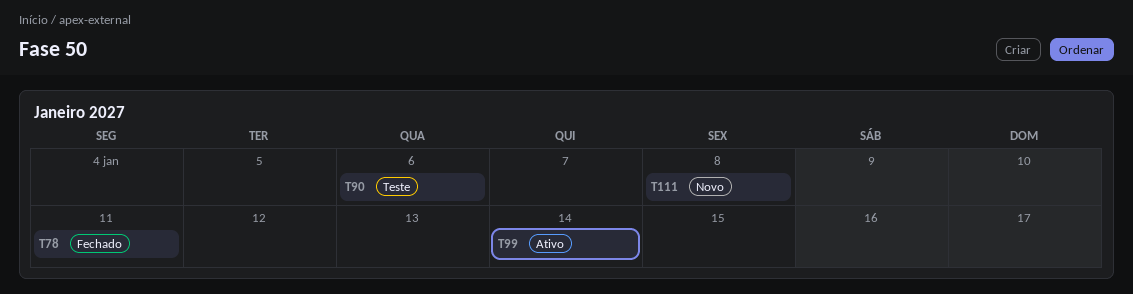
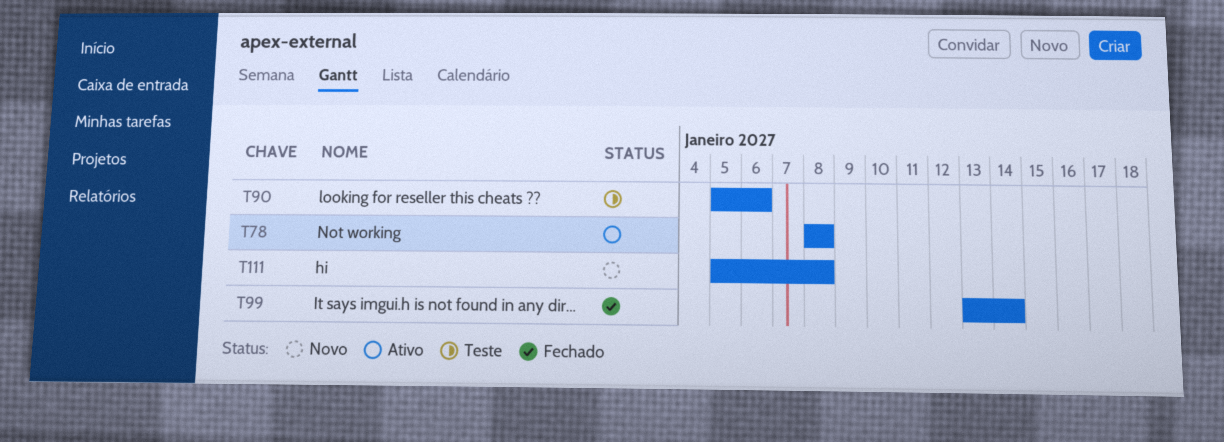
T78, status: Fechado -> Ativo
T78, due: Jan 11 -> Jan 8
T99, status: Ativo -> Fechado

